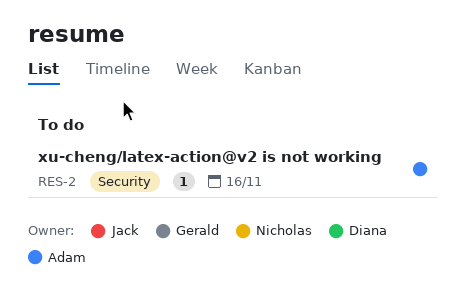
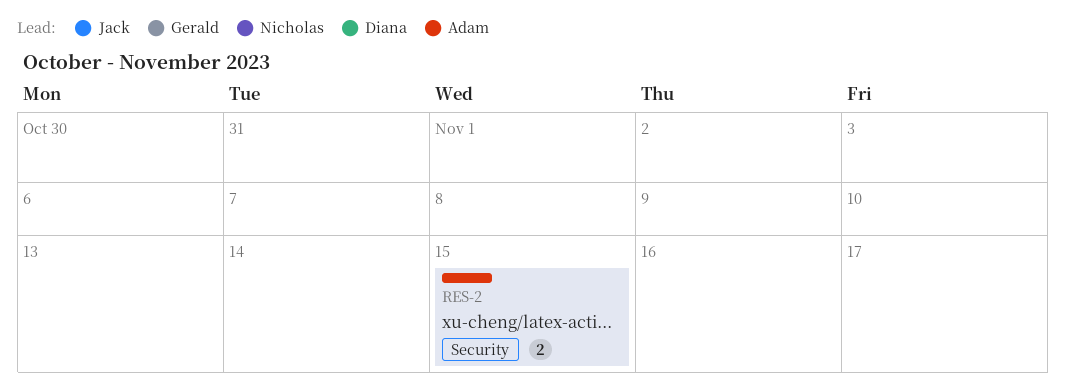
RES-2, estimate: 1 -> 2
RES-2, due: Nov 16 -> Nov 15

